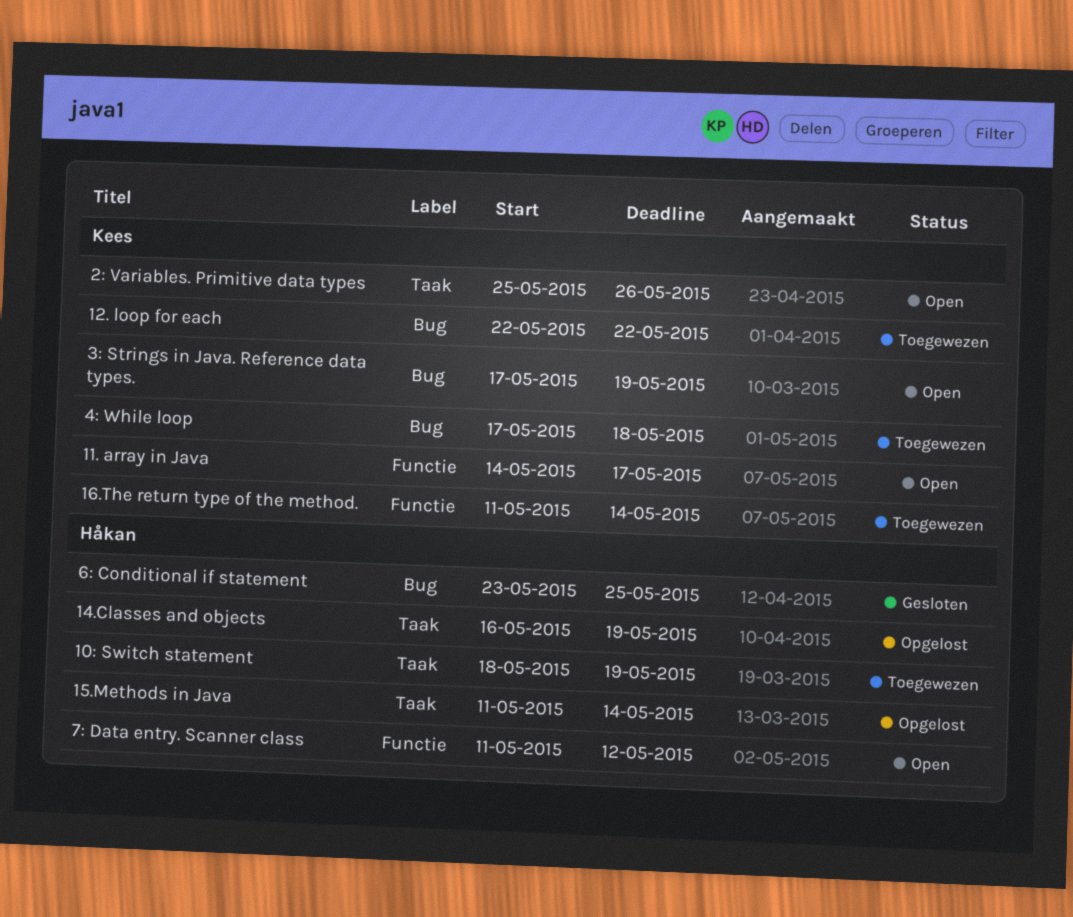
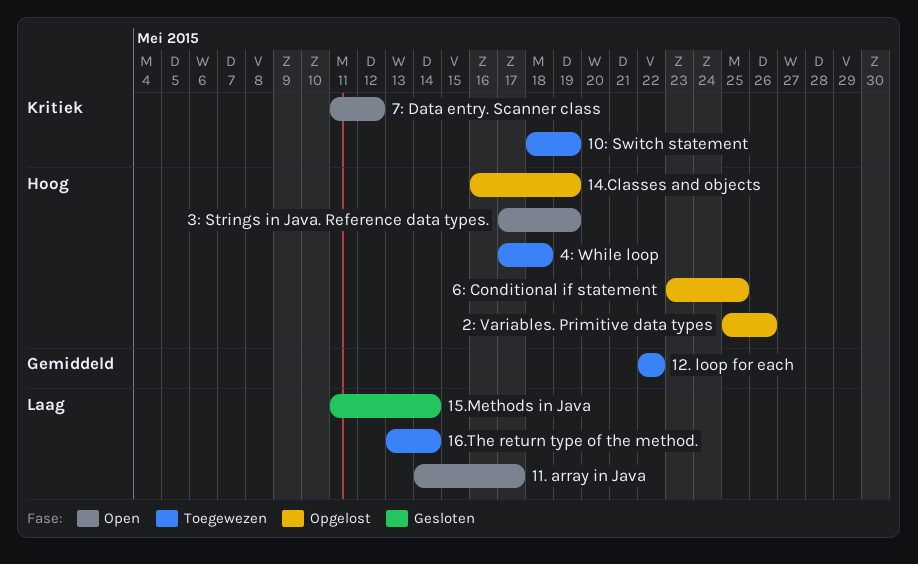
15.Methods in Java, status: Opgelost -> Gesloten
16.The return type of the method., start: May 11 -> May 13
2: Variables. Primitive data types, status: Open -> Opgelost
6: Conditional if statement, status: Gesloten -> Opgelost

